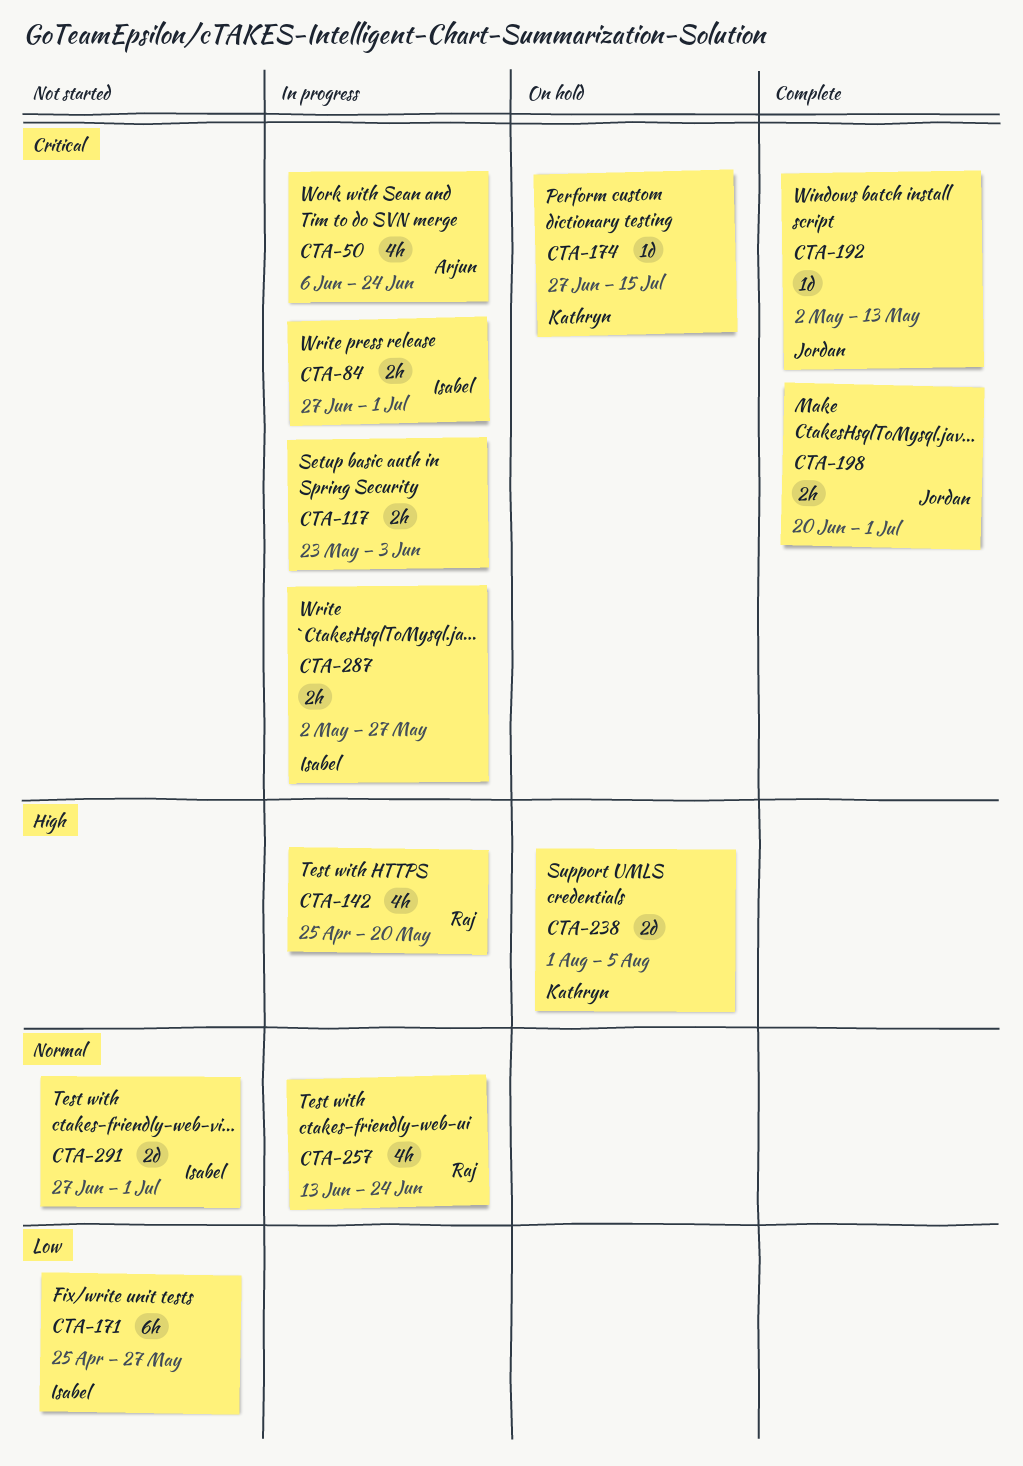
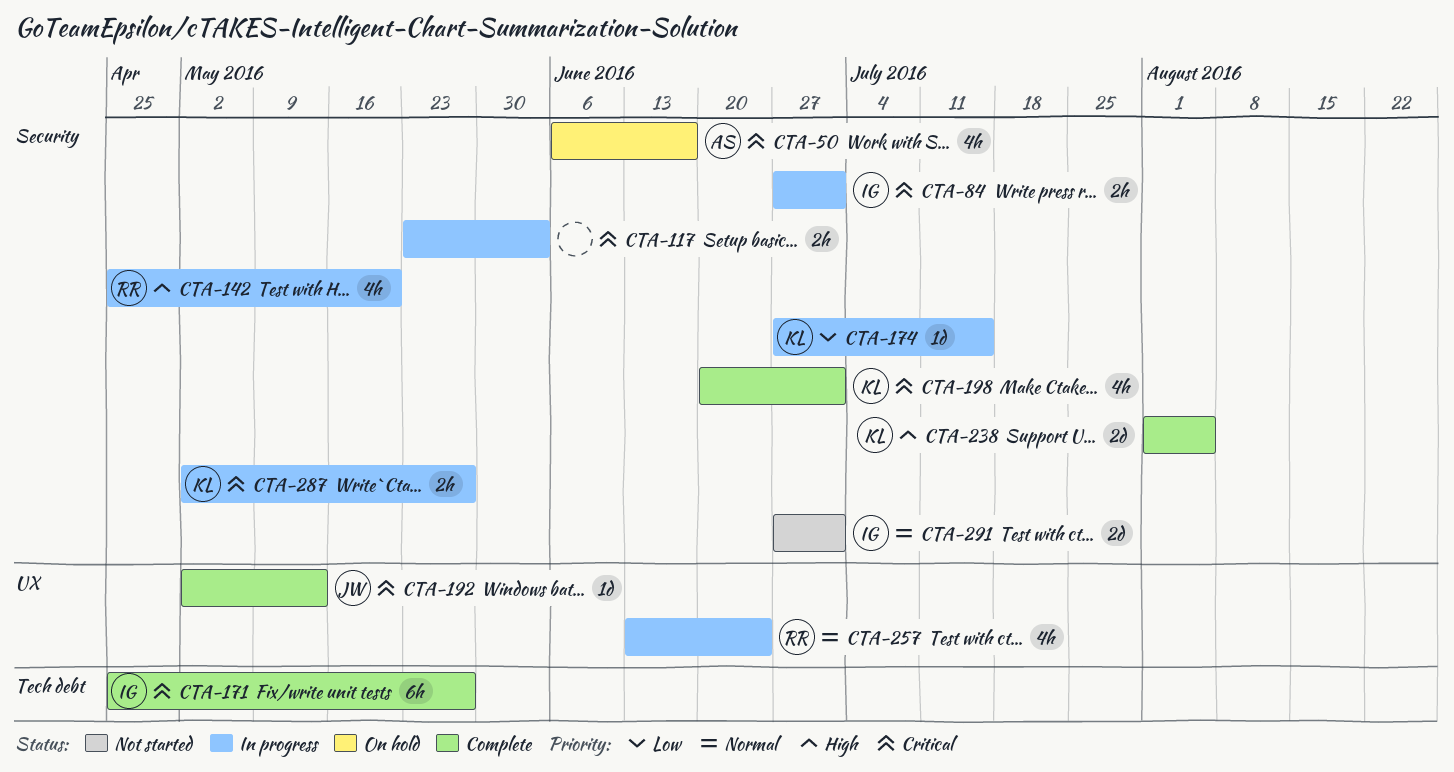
CTA-50, status: In progress -> On hold
CTA-50, due: Jun 24 -> Jun 17
CTA-171, status: Not started -> Complete
CTA-171, priority: Low -> Critical
CTA-174, status: On hold -> In progress
CTA-174, priority: Critical -> Low
CTA-198, owner: Jordan -> Kathryn
CTA-198, estimate: 2h -> 4h
CTA-238, status: On hold -> Complete
CTA-287, owner: Isabel -> Kathryn

